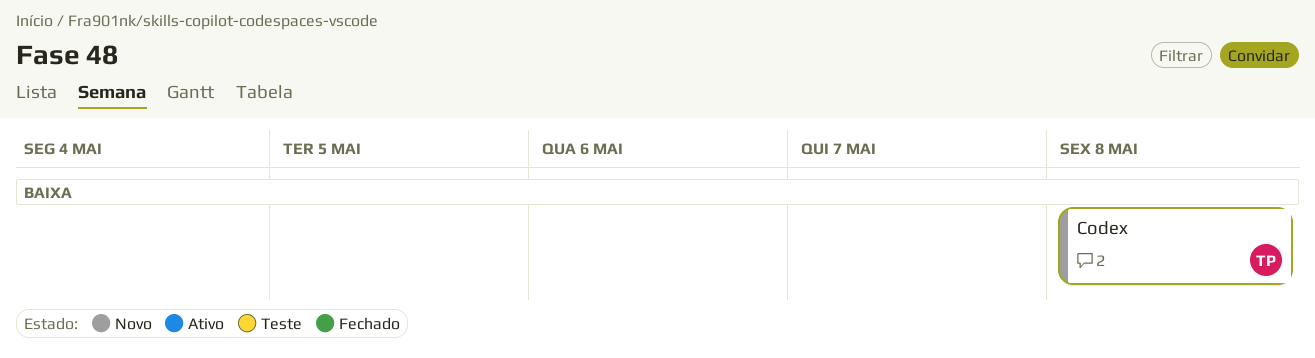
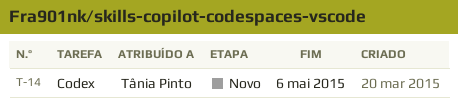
Codex, due: May 8 -> May 6

